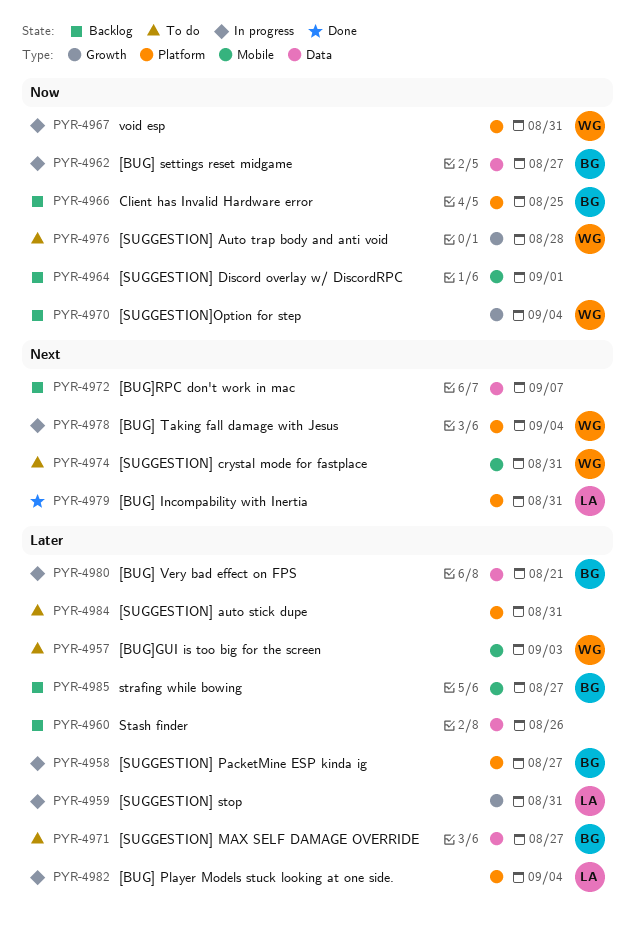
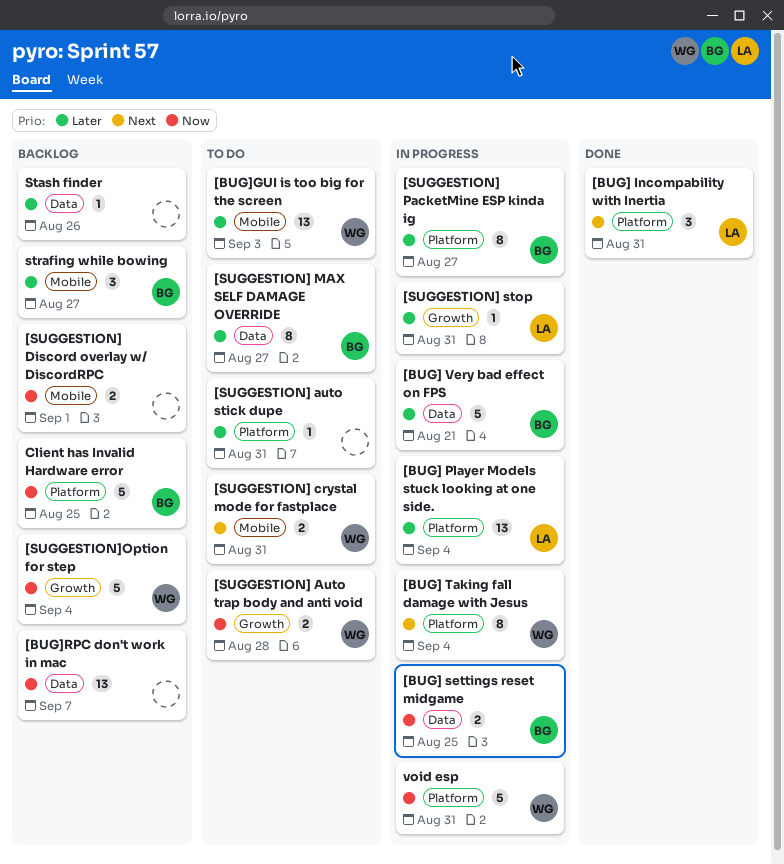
[BUG] settings reset midgame, due: Aug 27 -> Aug 25
[BUG]RPC don't work in mac, priority: Next -> Now

